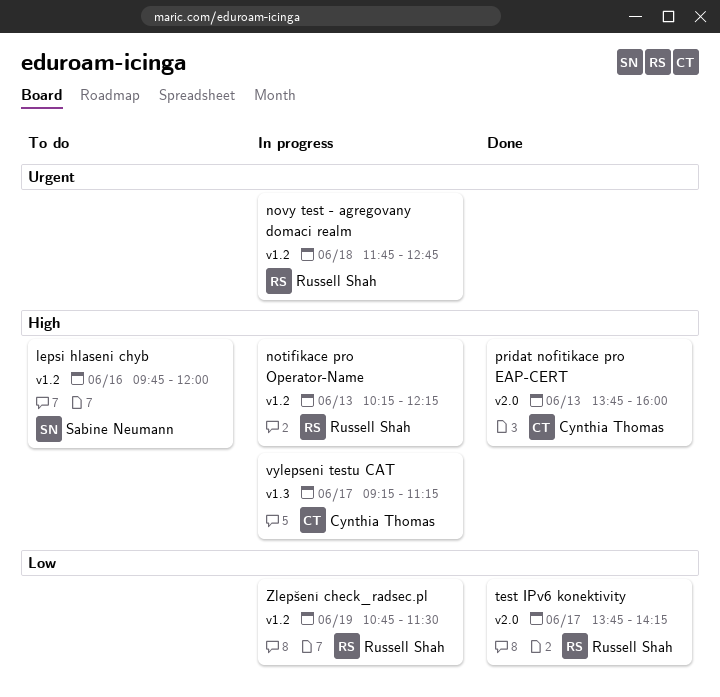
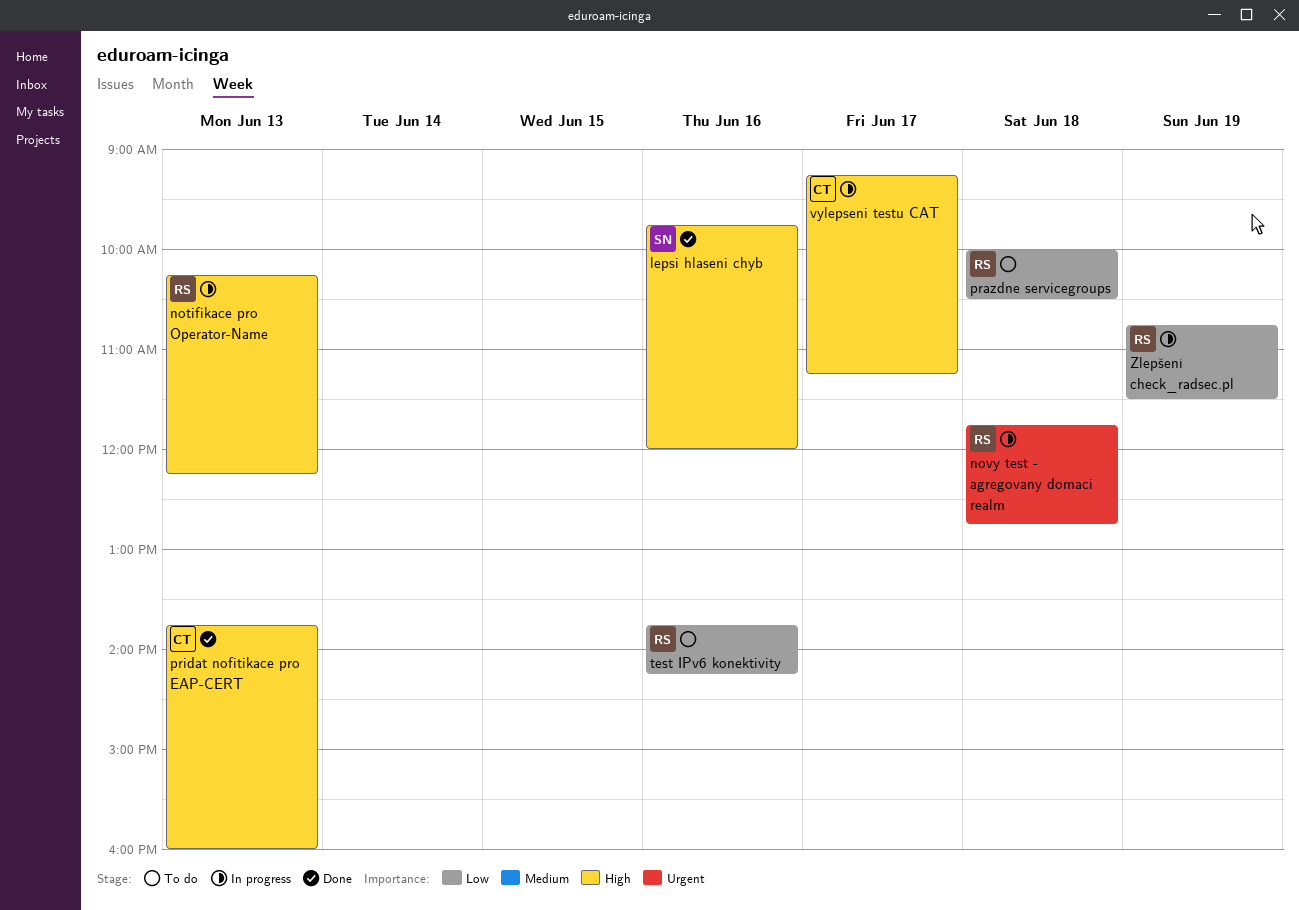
lepsi hlaseni chyb, status: To do -> Done
prazdne servicegroups: none -> present
test IPv6 konektivity, status: Done -> To do
test IPv6 konektivity, day: Jun 17 -> Jun 16

